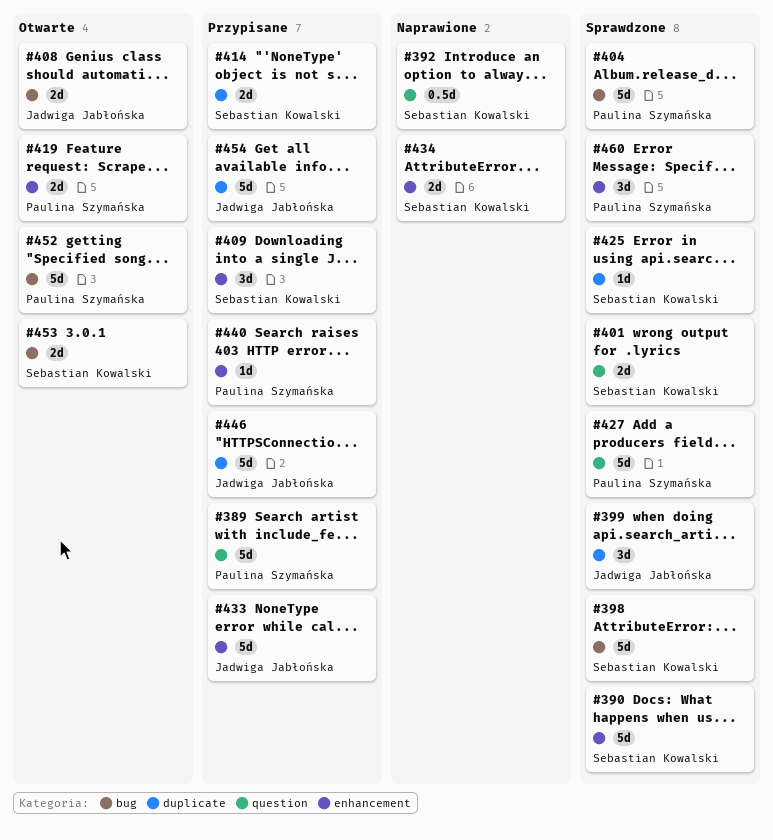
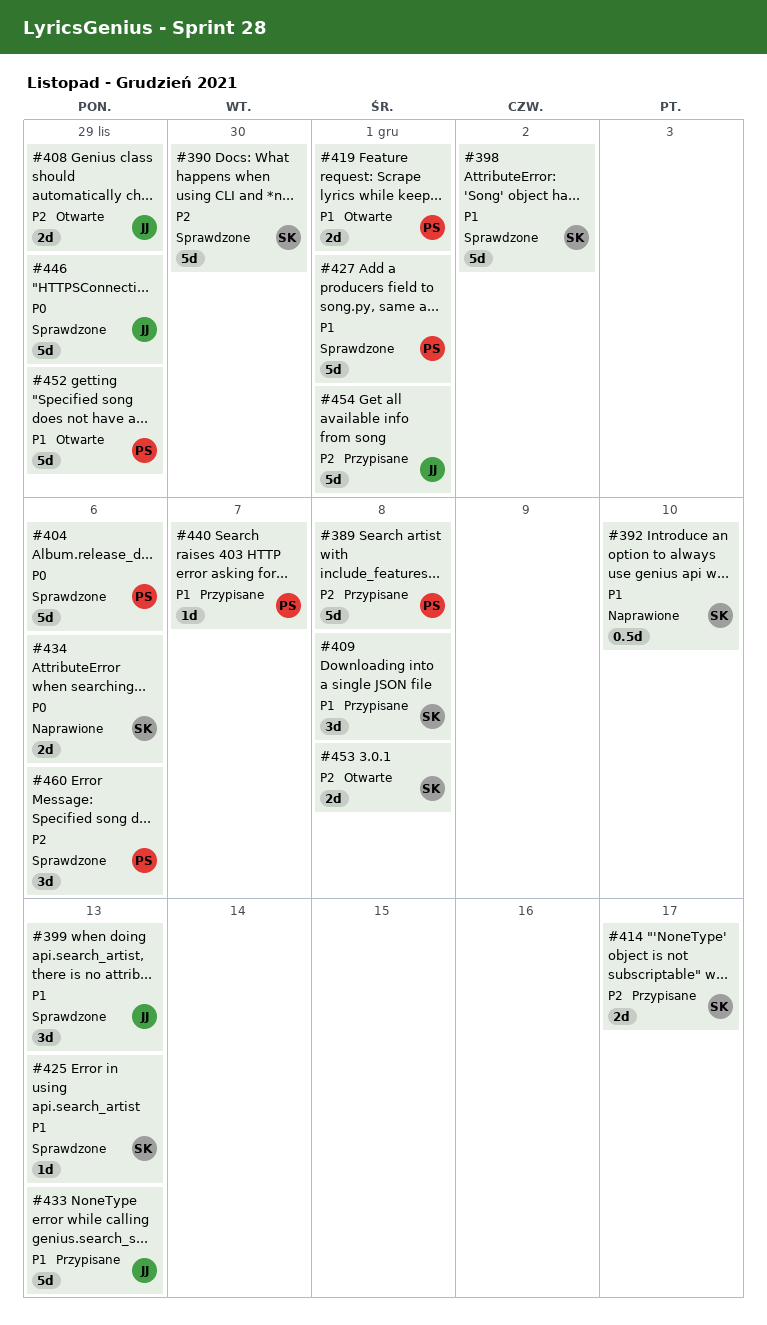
#401: present -> none
#446, status: Przypisane -> Sprawdzone

